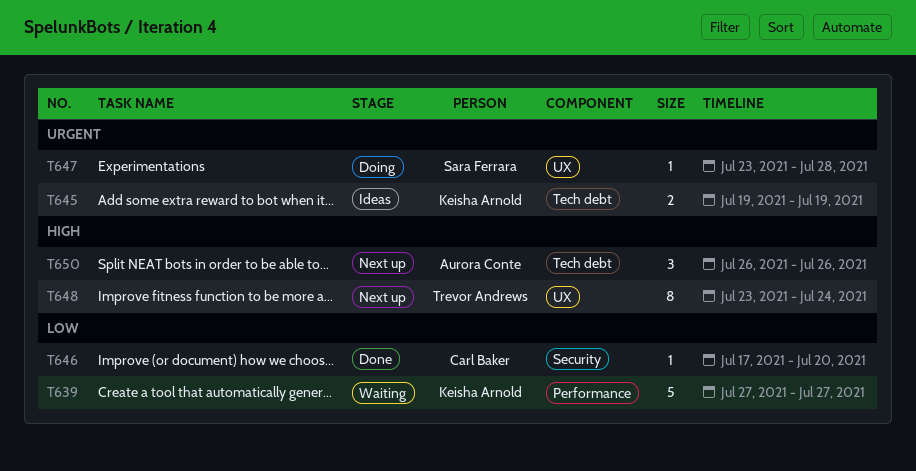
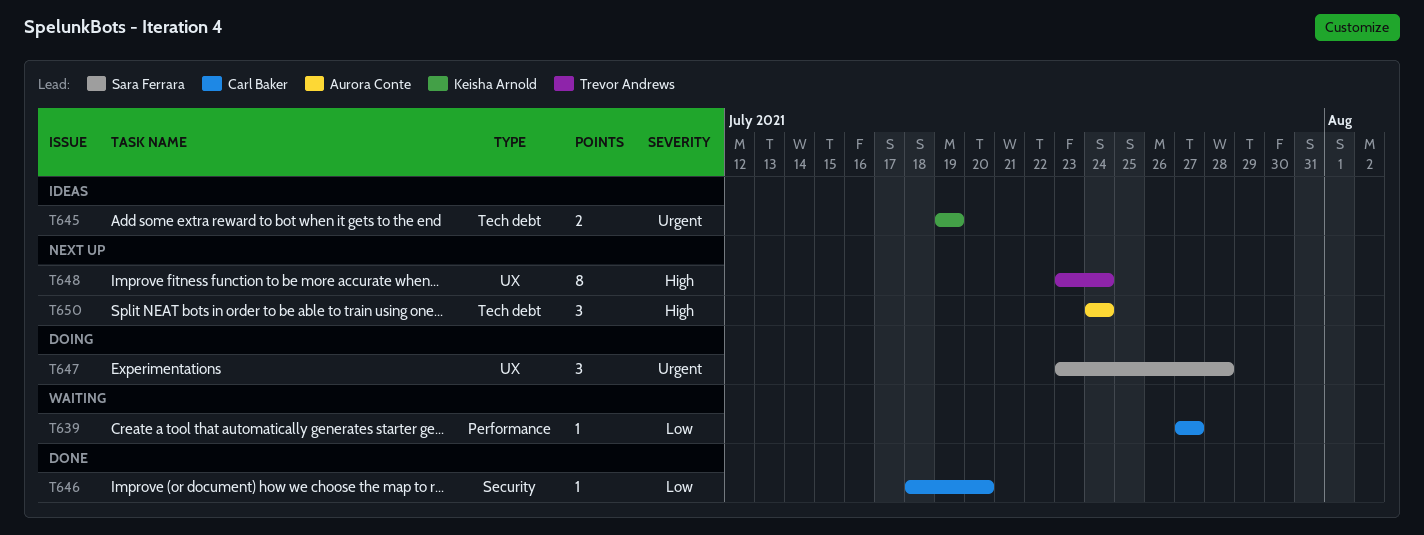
T639, owner: Keisha Arnold -> Carl Baker
T639, estimate: 5 -> 1
T646, start: Jul 17 -> Jul 18
T647, estimate: 1 -> 3
T650, start: Jul 26 -> Jul 24
T650, due: Jul 26 -> Jul 24

